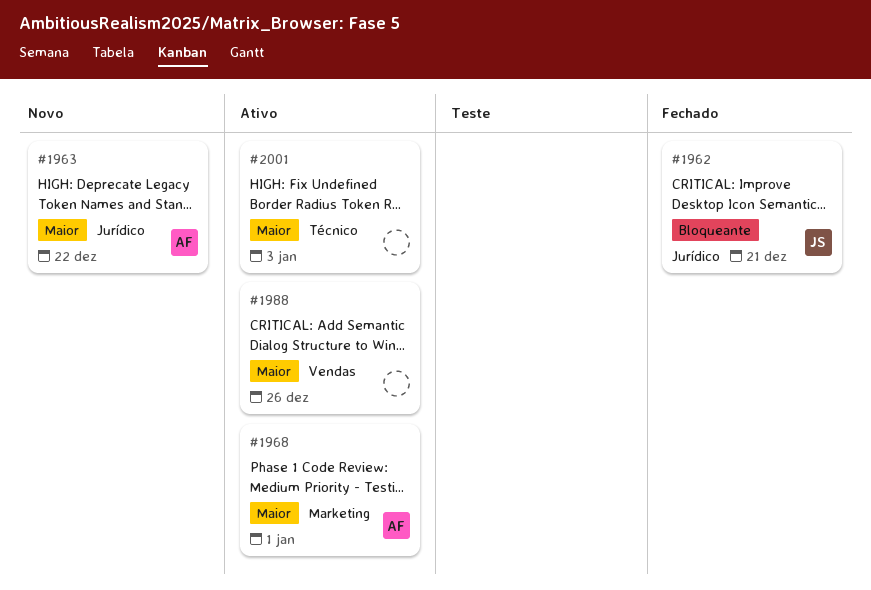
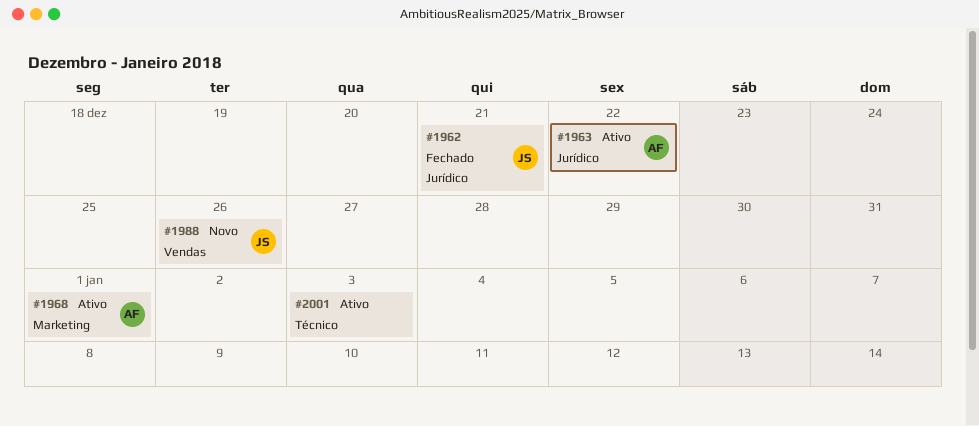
#1963, status: Novo -> Ativo
#1988, status: Ativo -> Novo
#1988, owner: none -> JS

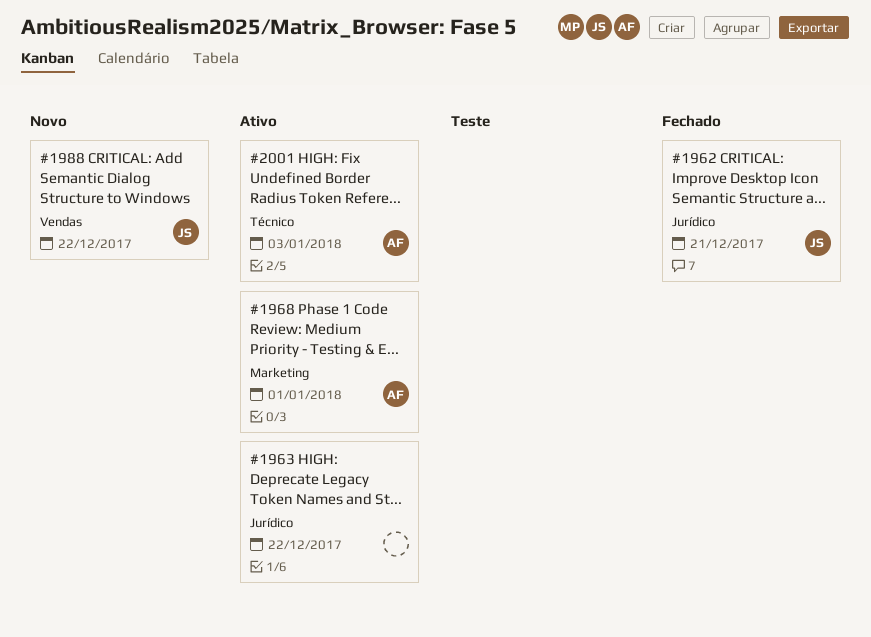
#1963, owner: AF -> none
#1988, due: Dec 26 -> Dec 22
#2001, owner: none -> AF

